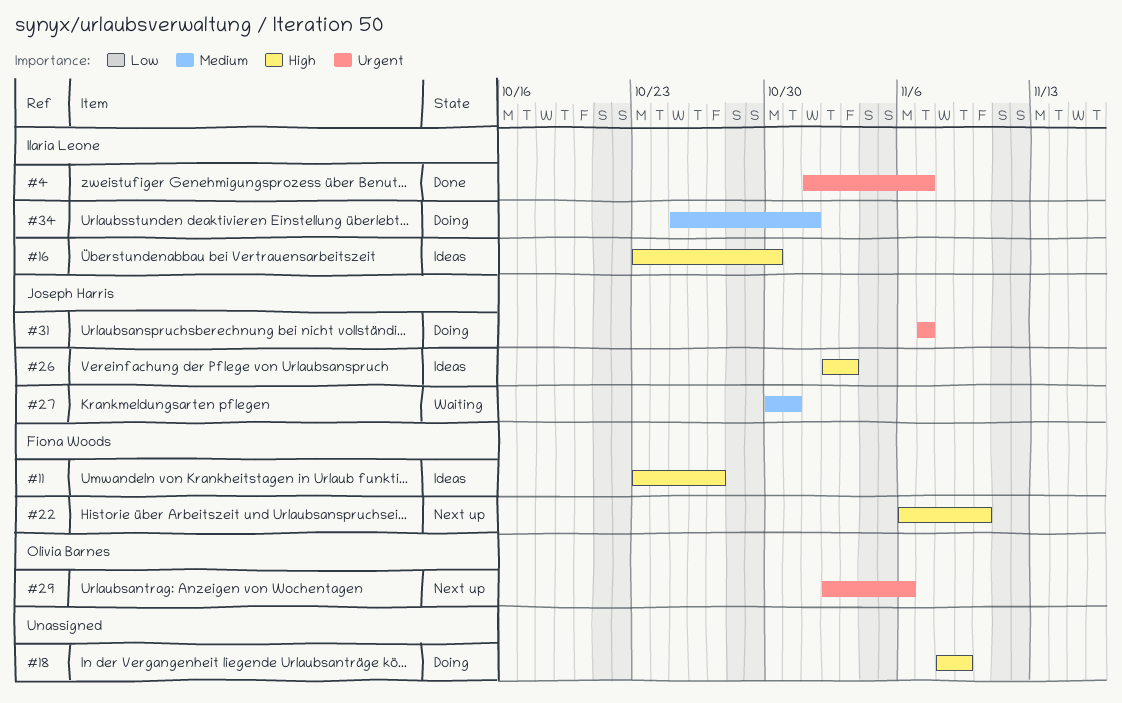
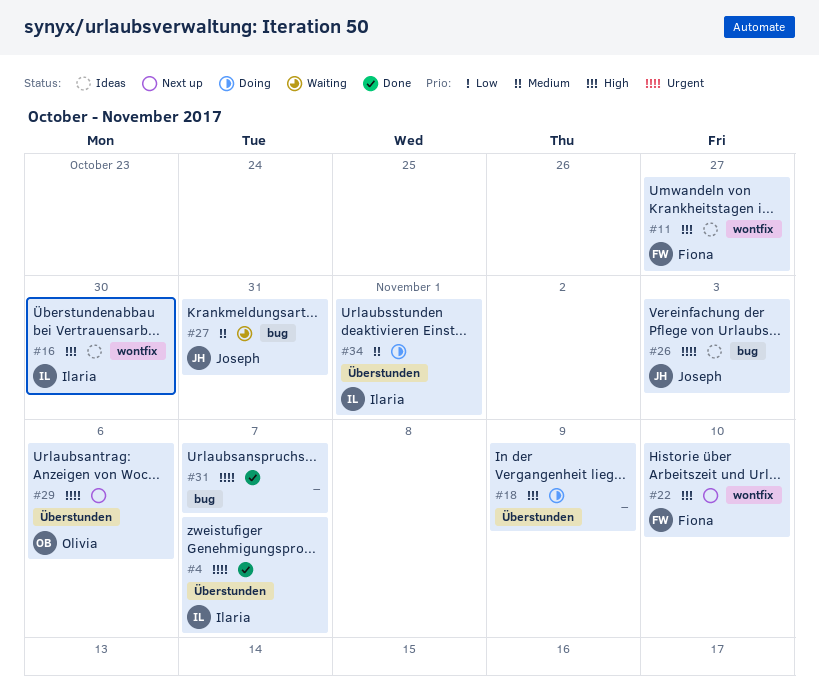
#26, priority: High -> Urgent
#31, status: Doing -> Done
#31, owner: Joseph Harris -> none

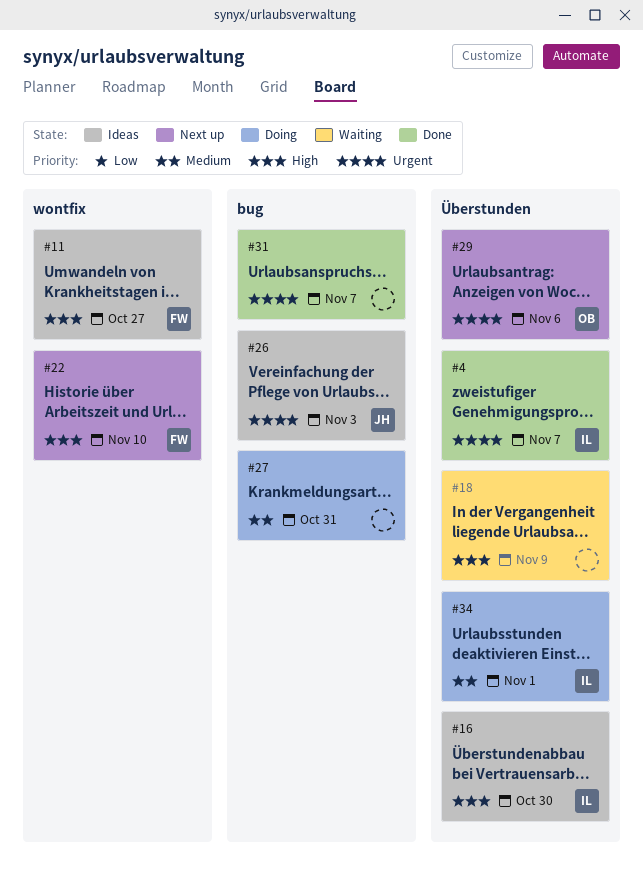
#16, label: wontfix -> Überstunden
#18, status: Doing -> Waiting
#27, status: Waiting -> Doing
#27, owner: Joseph -> none

